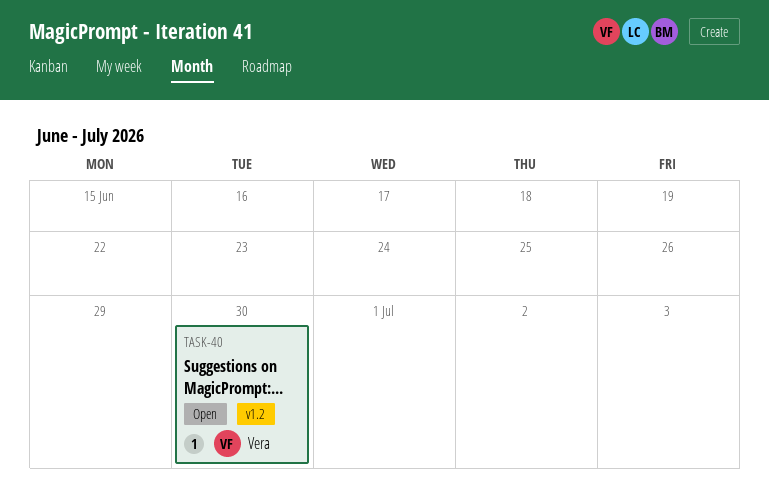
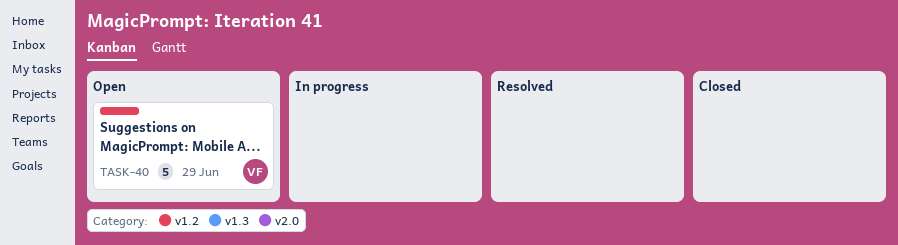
TASK-40, estimate: 1 -> 5
TASK-40, due: Jun 30 -> Jun 29

